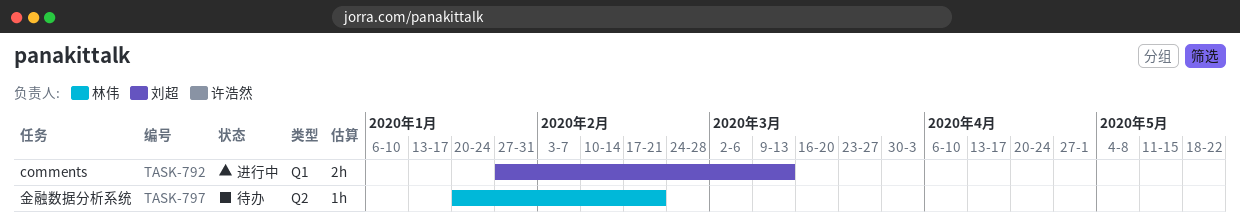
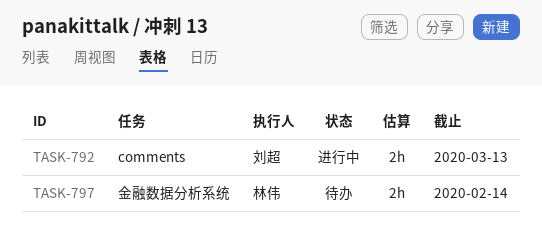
TASK-797, estimate: 1h -> 2h
TASK-797, due: Feb 21 -> Feb 14

